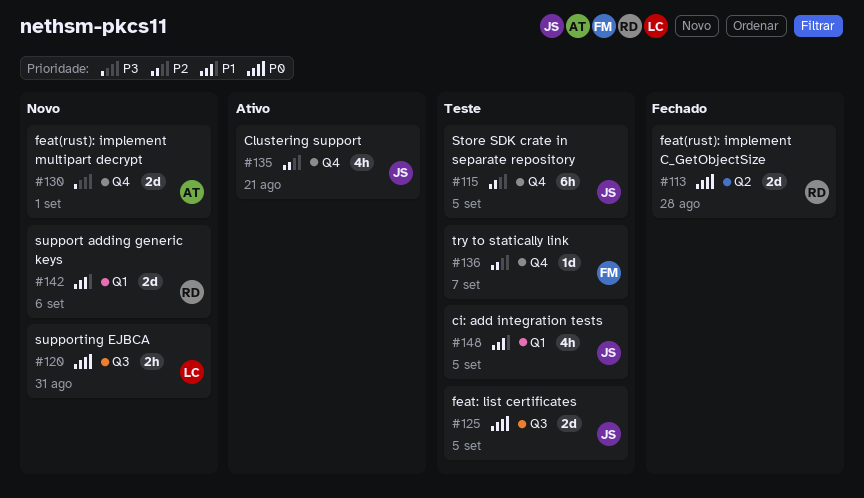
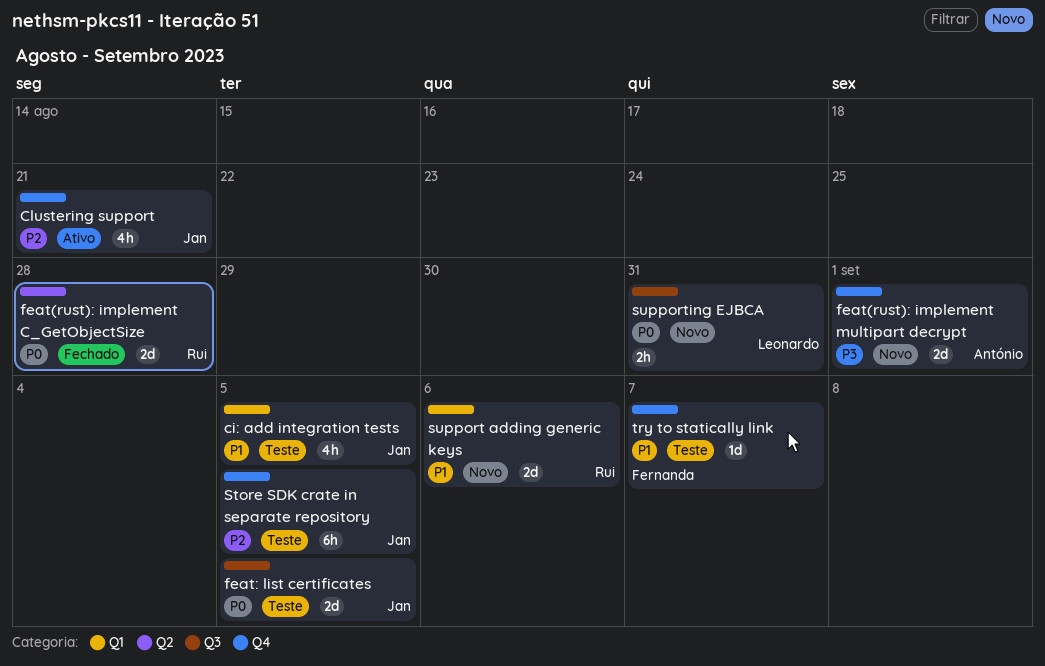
try to statically link, priority: P2 -> P1

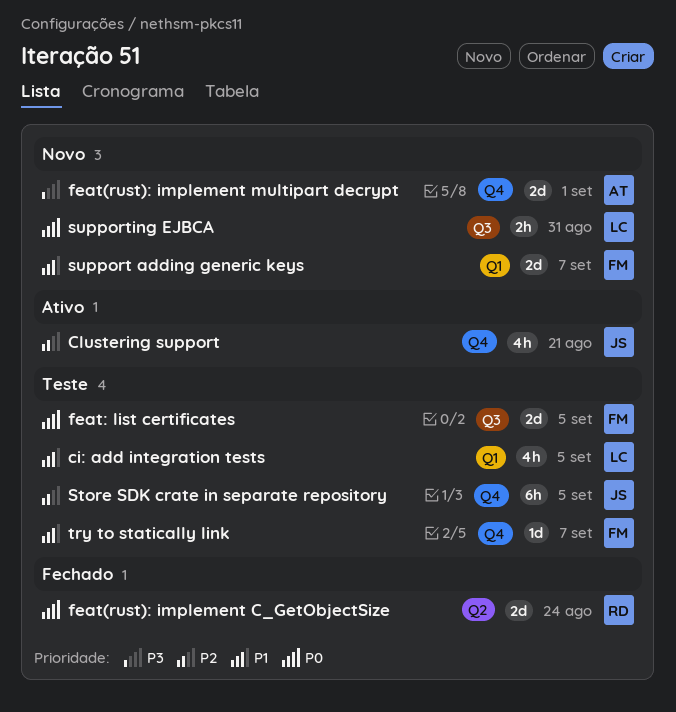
ci: add integration tests, owner: Jan -> Leonardo
feat(rust): implement C_GetObjectSize, due: Aug 28 -> Aug 24
feat: list certificates, owner: Jan -> Fernanda
support adding generic keys, owner: Rui -> Fernanda
support adding generic keys, due: Sep 6 -> Sep 7

